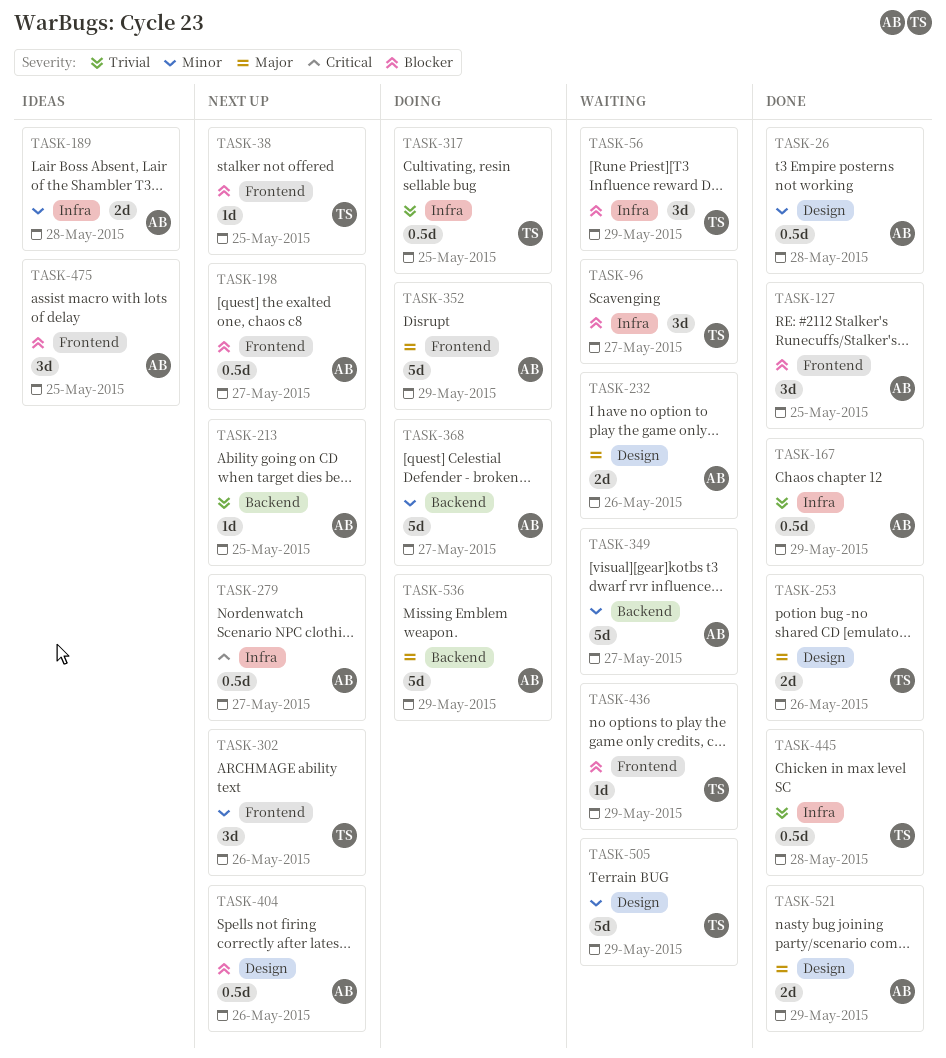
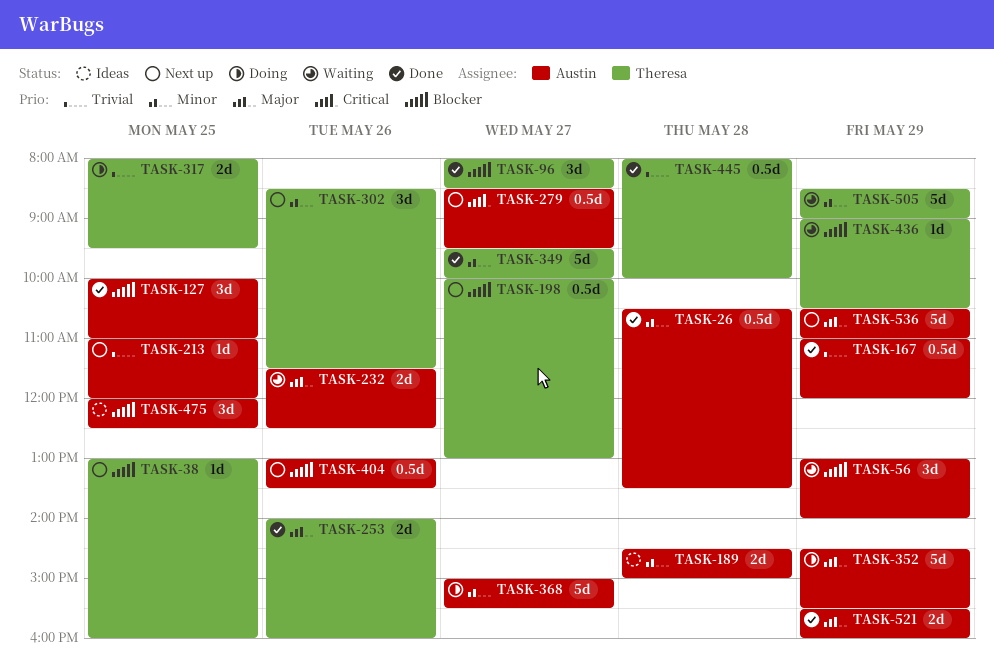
TASK-56, owner: Theresa -> Austin
TASK-96, status: Waiting -> Done
TASK-198, owner: Austin -> Theresa
TASK-317, estimate: 0.5d -> 2d
TASK-349, status: Waiting -> Done
TASK-349, owner: Austin -> Theresa
TASK-536, status: Doing -> Next up

